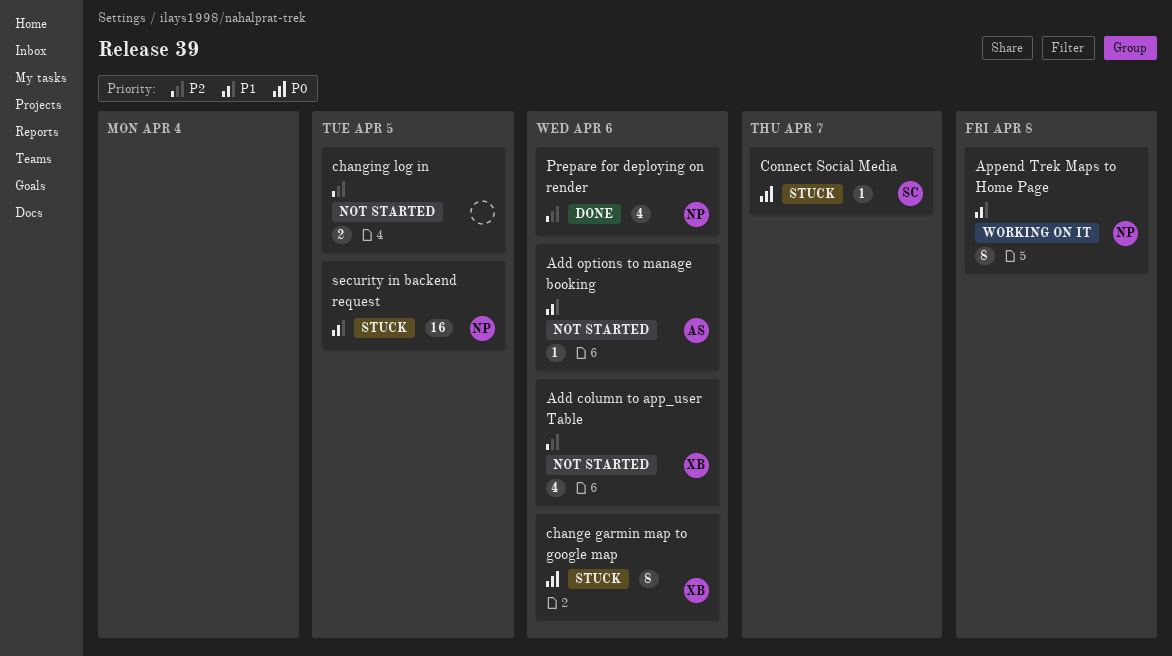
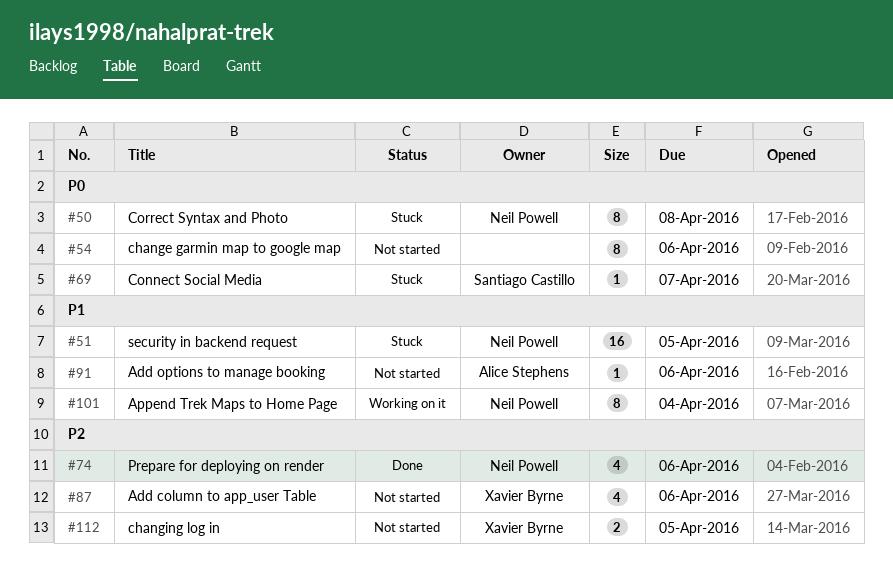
Append Trek Maps to Home Page, due: Apr 8 -> Apr 4
change garmin map to google map, status: Stuck -> Not started
change garmin map to google map, owner: Xavier Byrne -> none
changing log in, owner: none -> Xavier Byrne
Correct Syntax and Photo: none -> present

